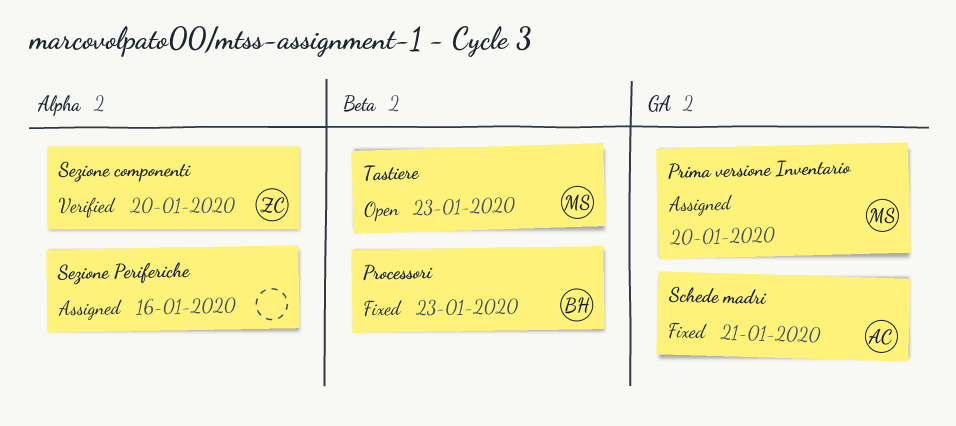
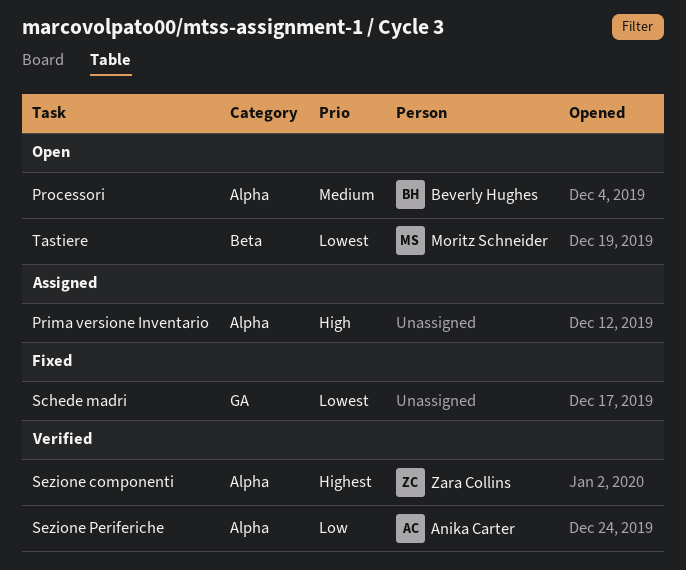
Prima versione Inventario, owner: Moritz Schneider -> none
Prima versione Inventario, label: GA -> Alpha
Processori, status: Fixed -> Open
Processori, label: Beta -> Alpha
Schede madri, owner: Anika Carter -> none
Sezione Periferiche, status: Assigned -> Verified
Sezione Periferiche, owner: none -> Anika Carter

